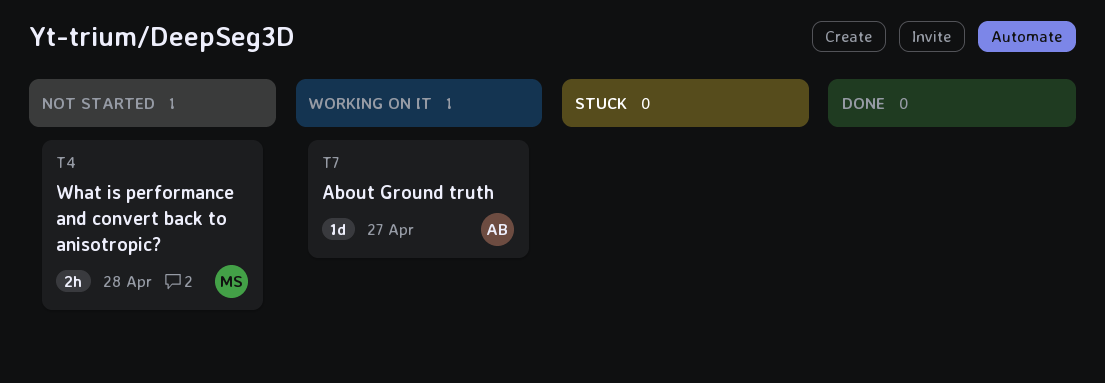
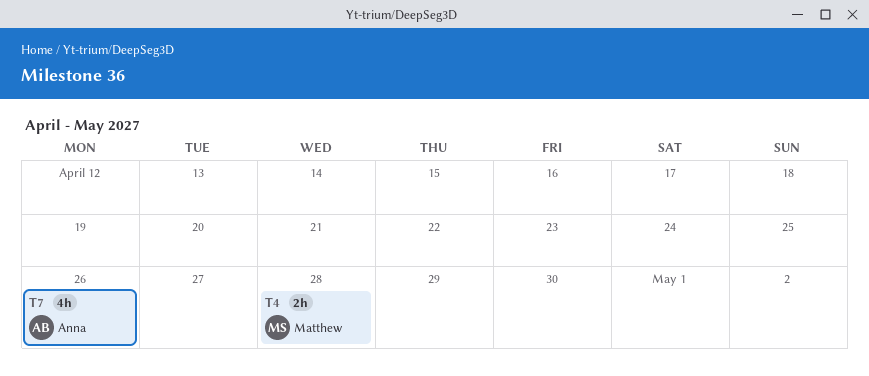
T7, estimate: 1d -> 4h
T7, due: Apr 27 -> Apr 26

